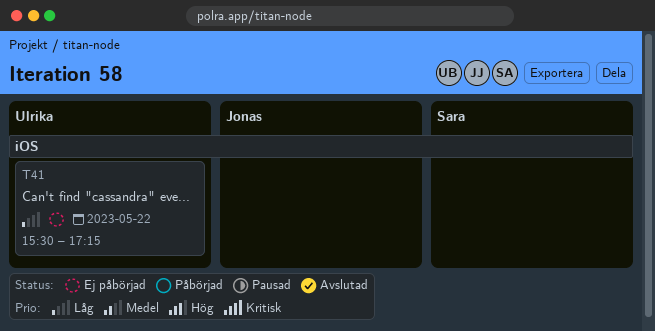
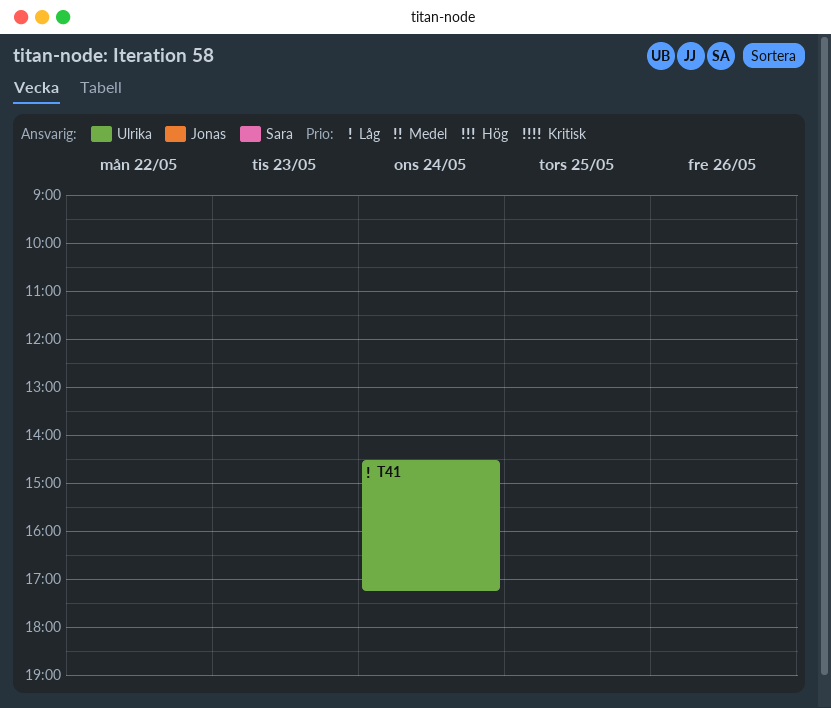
T41, day: May 22 -> May 24
T41, begins: 15:30 -> 14:30

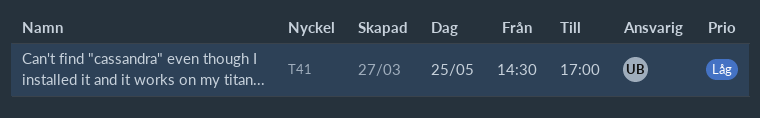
T41, day: May 24 -> May 25
T41, ends: 17:15 -> 17:00

